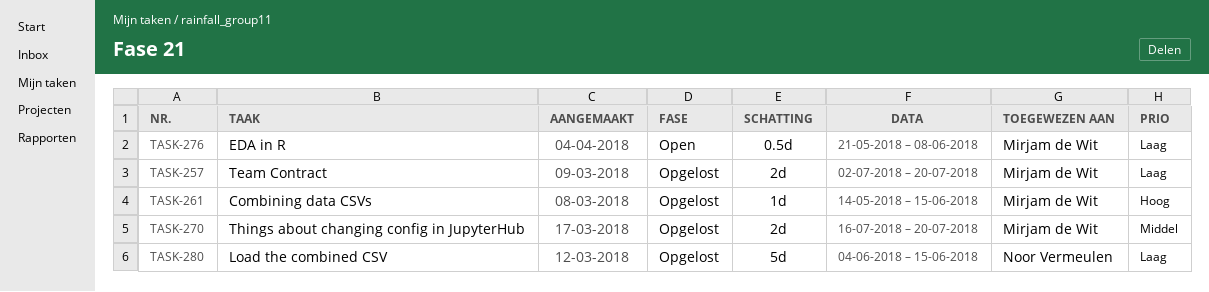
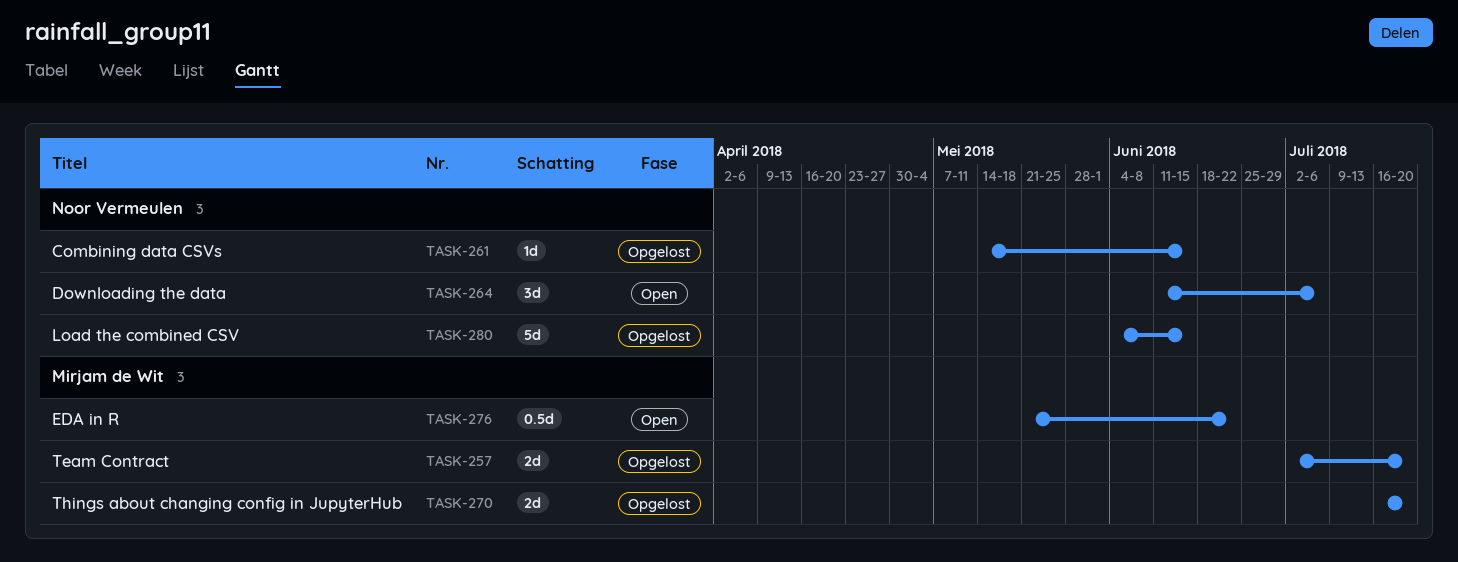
TASK-261, owner: Mirjam de Wit -> Noor Vermeulen
TASK-264: none -> present
TASK-276, due: Jun 8 -> Jun 22

